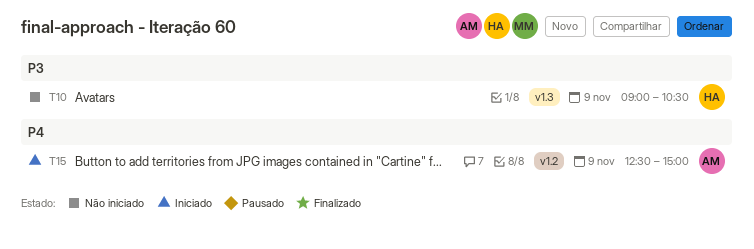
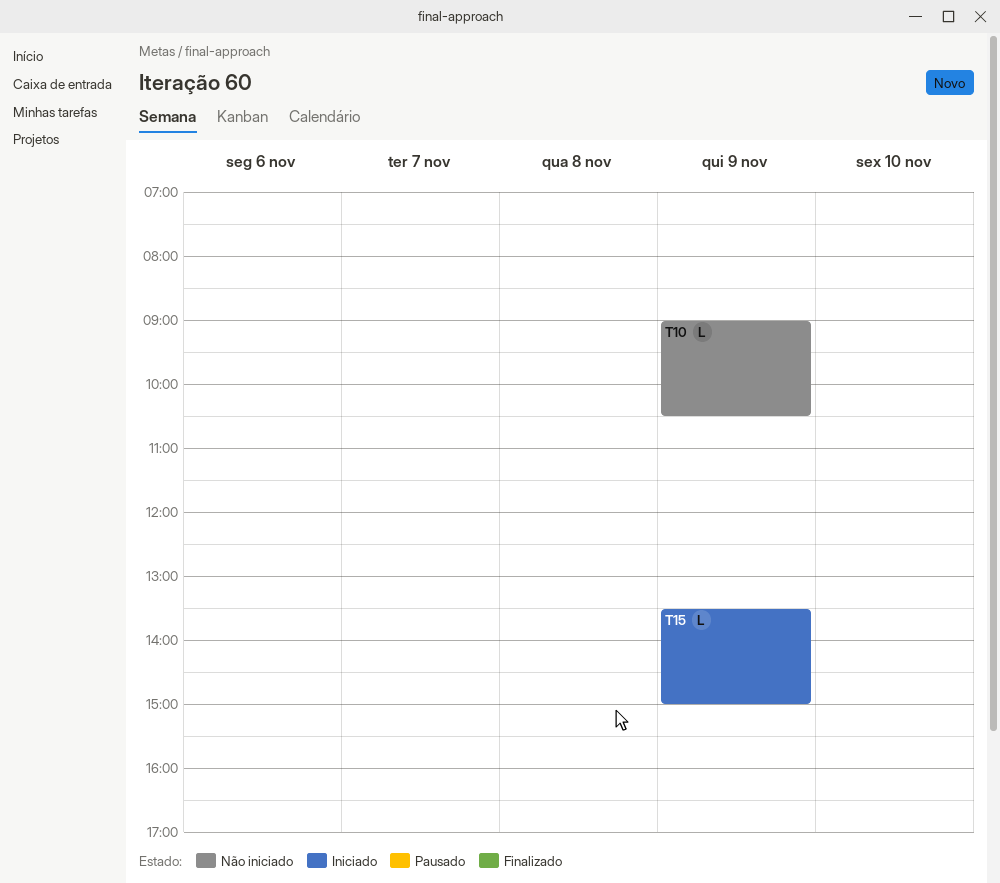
T15, begins: 12:30 -> 13:30

